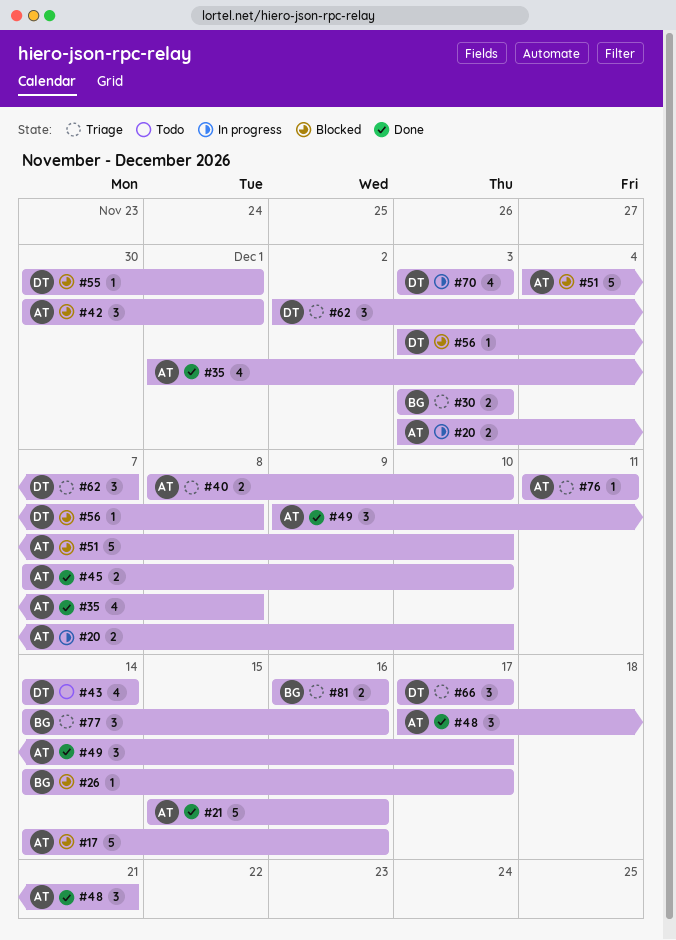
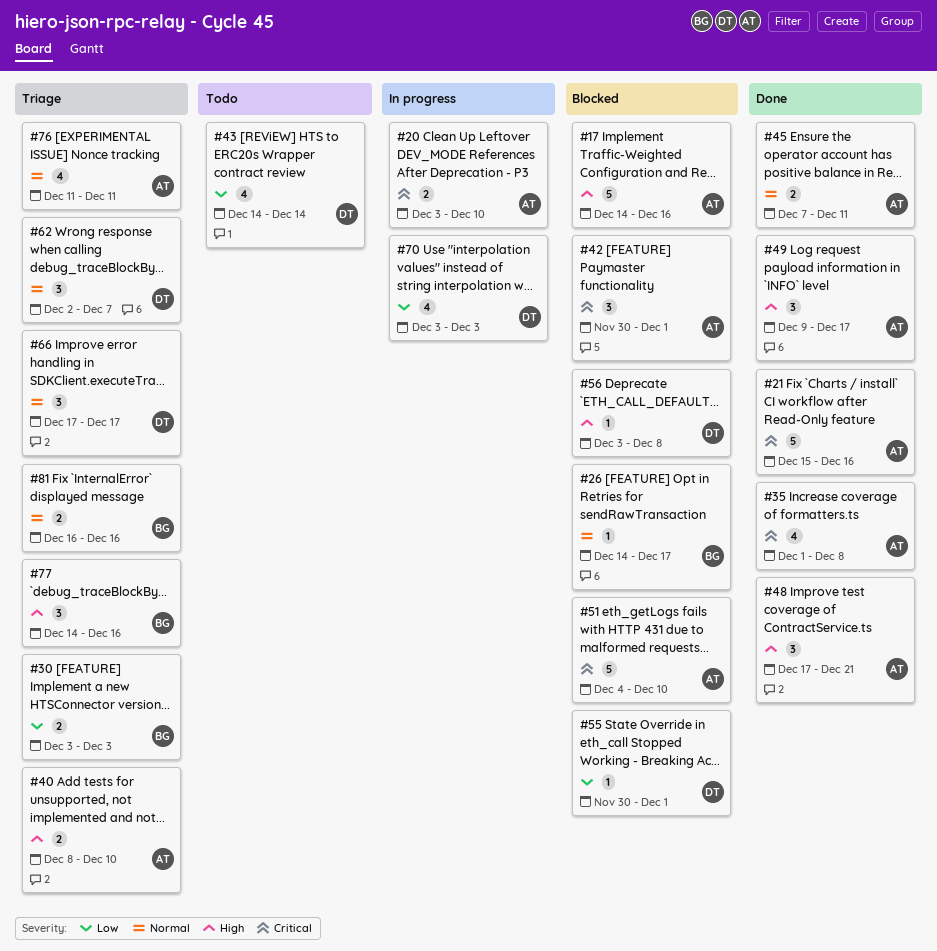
#45, due: Dec 10 -> Dec 11
#76, estimate: 1 -> 4

